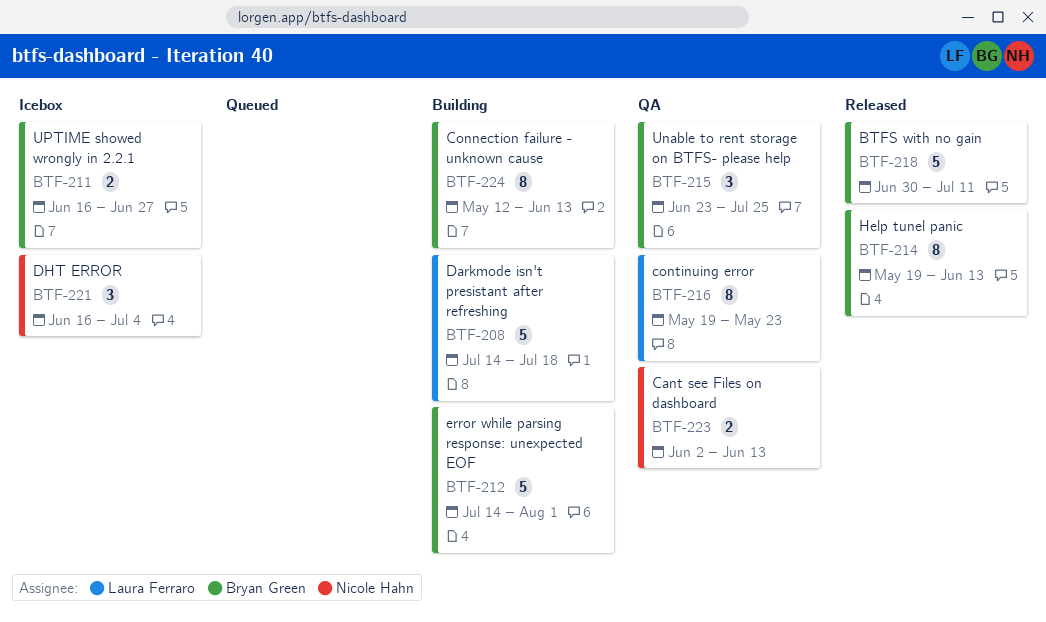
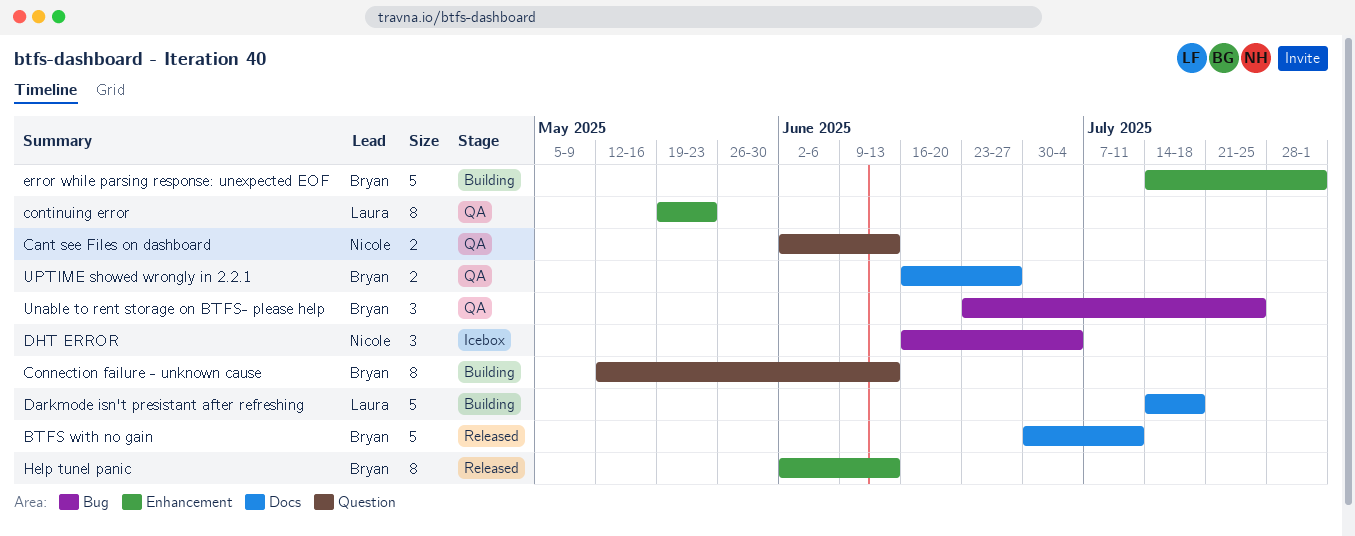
Help tunel panic, start: May 19 -> Jun 2
UPTIME showed wrongly in 2.2.1, status: Icebox -> QA

